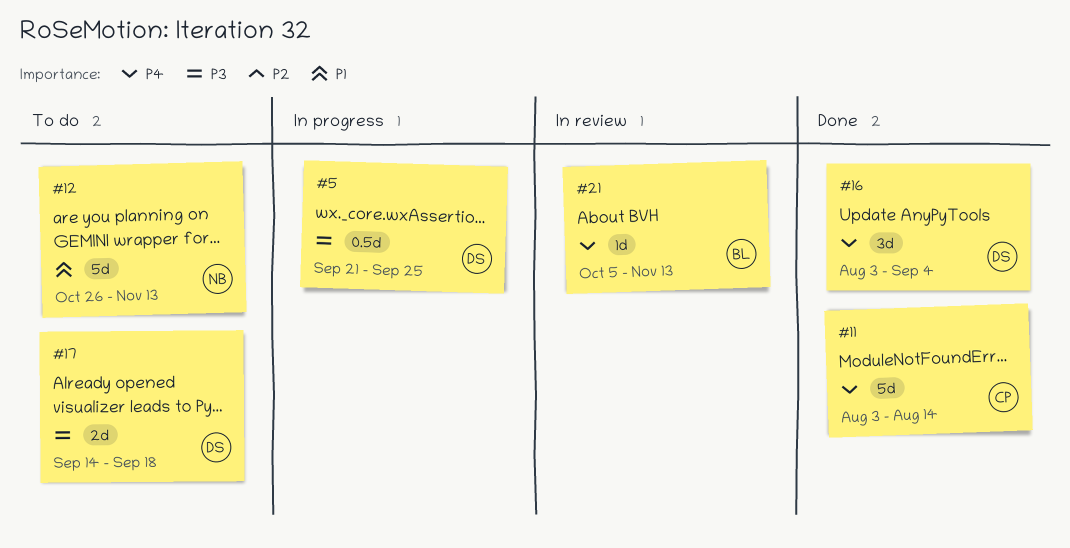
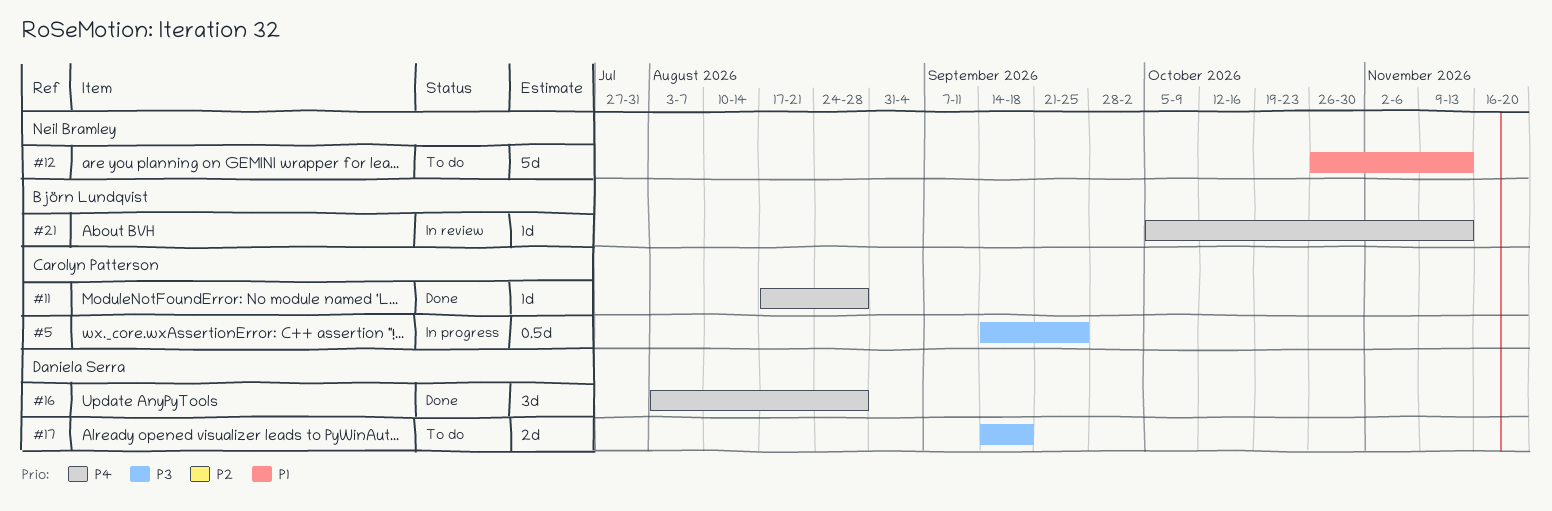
#5, owner: Daniela Serra -> Carolyn Patterson
#5, start: Sep 21 -> Sep 14
#11, estimate: 5d -> 1d
#11, start: Aug 3 -> Aug 17
#11, due: Aug 14 -> Aug 28
#16, due: Sep 4 -> Aug 28

